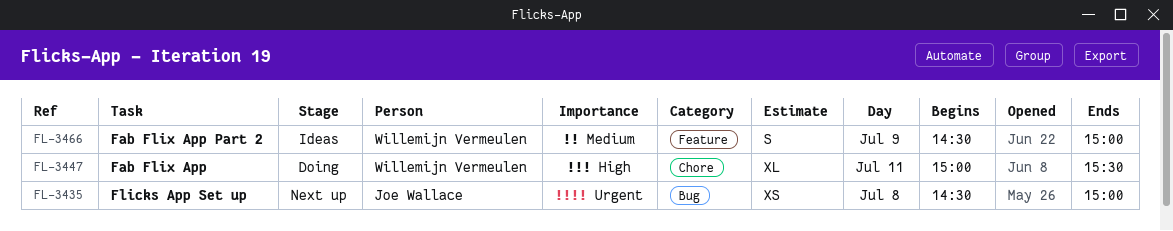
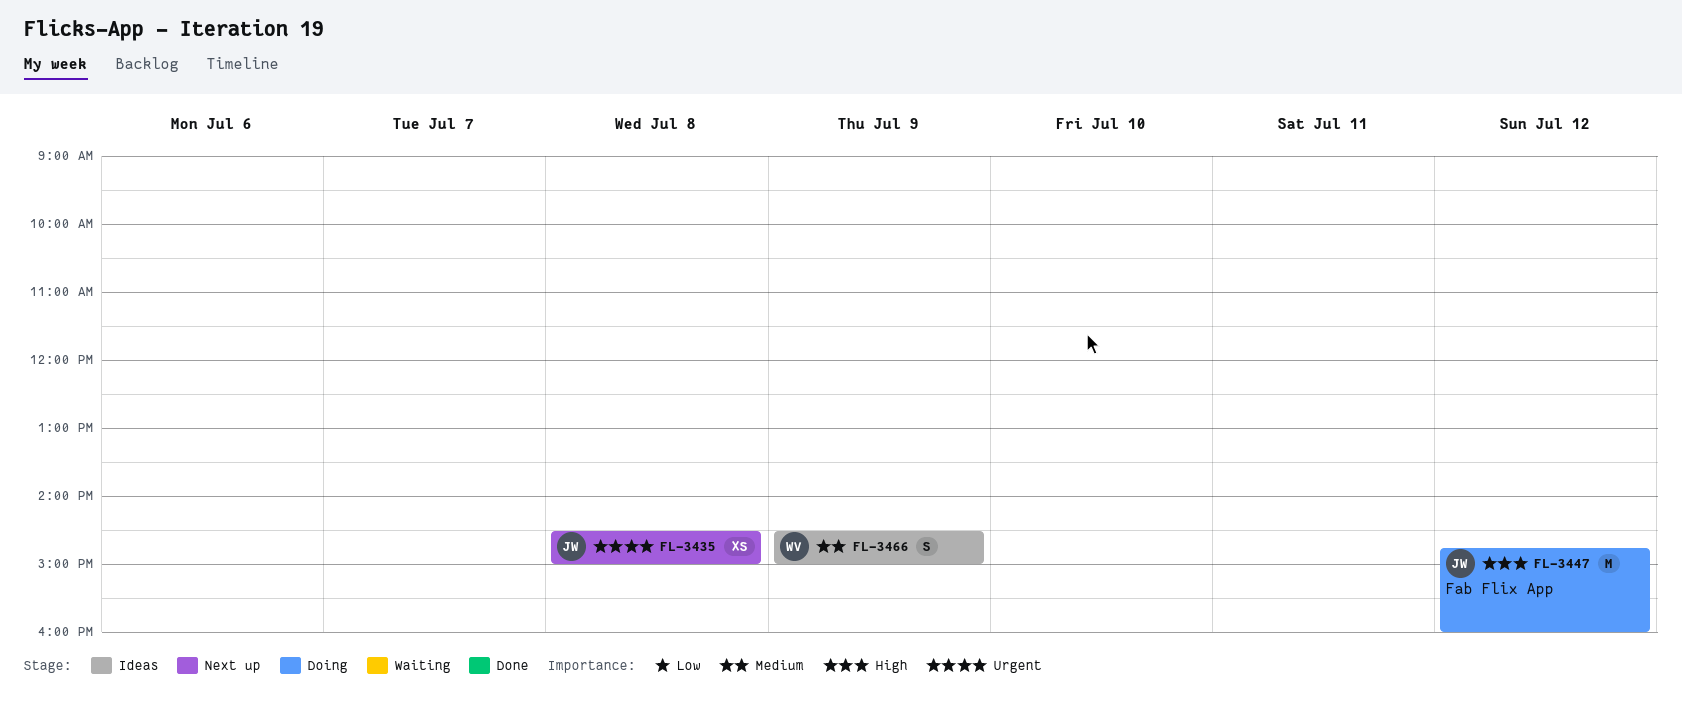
FL-3447, owner: Willemijn Vermeulen -> Joe Wallace
FL-3447, estimate: XL -> M
FL-3447, day: Jul 11 -> Jul 12
FL-3447, begins: 15:00 -> 14:45
FL-3447, ends: 15:30 -> 16:00

